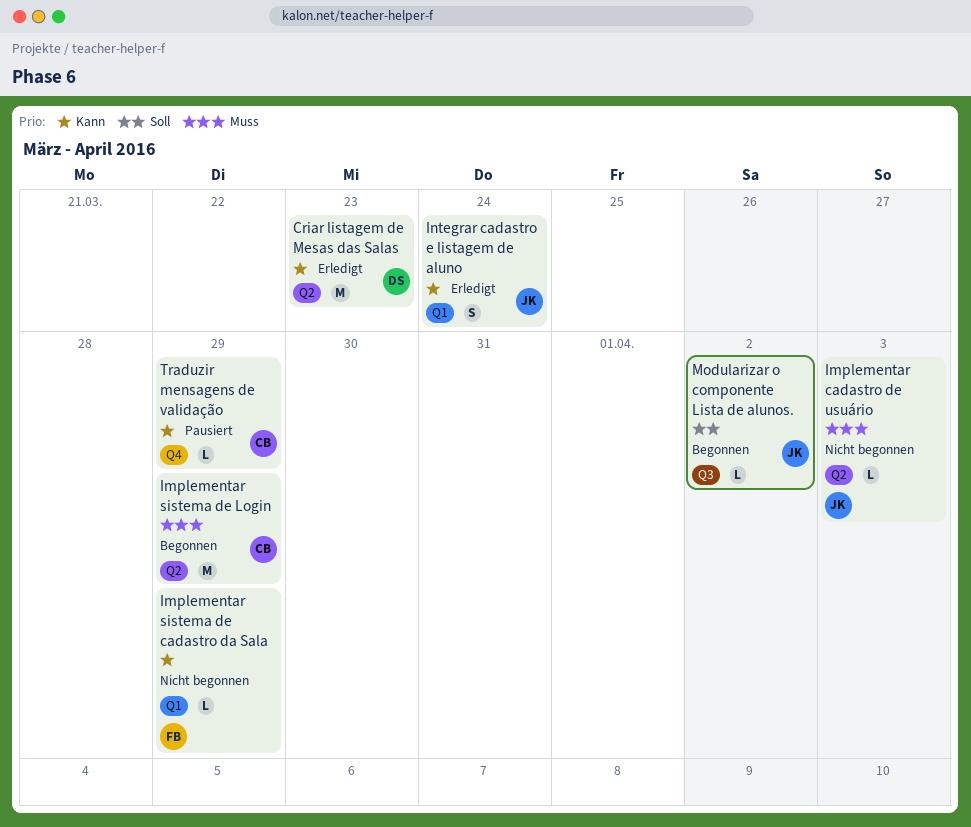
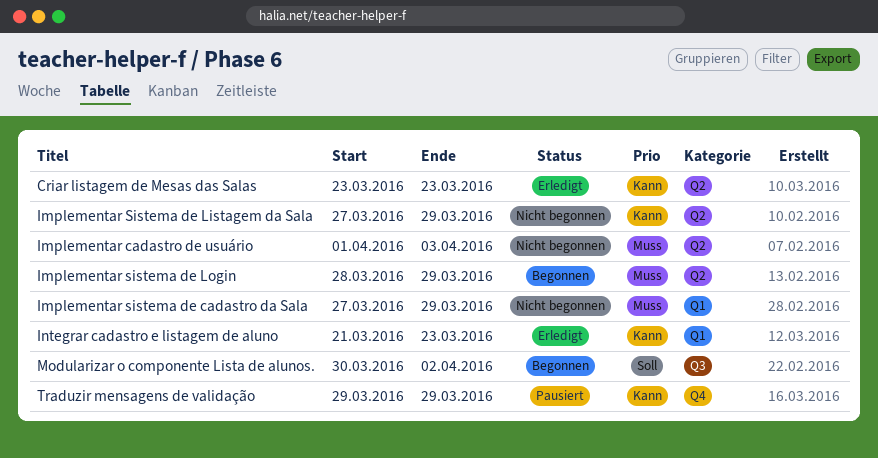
Implementar sistema de cadastro da Sala, priority: Kann -> Muss
Implementar Sistema de Listagem da Sala: none -> present
Integrar cadastro e listagem de aluno, due: Mar 24 -> Mar 23

